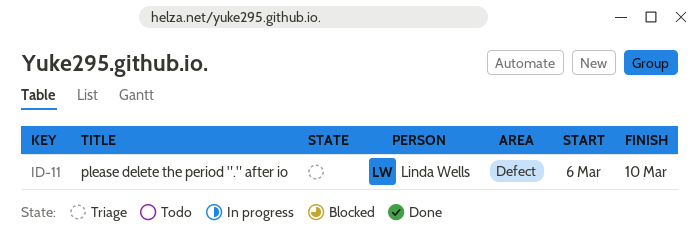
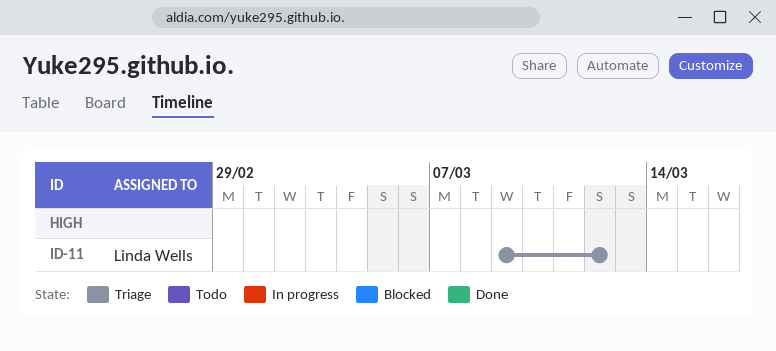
ID-11, start: Mar 6 -> Mar 9
ID-11, due: Mar 10 -> Mar 12

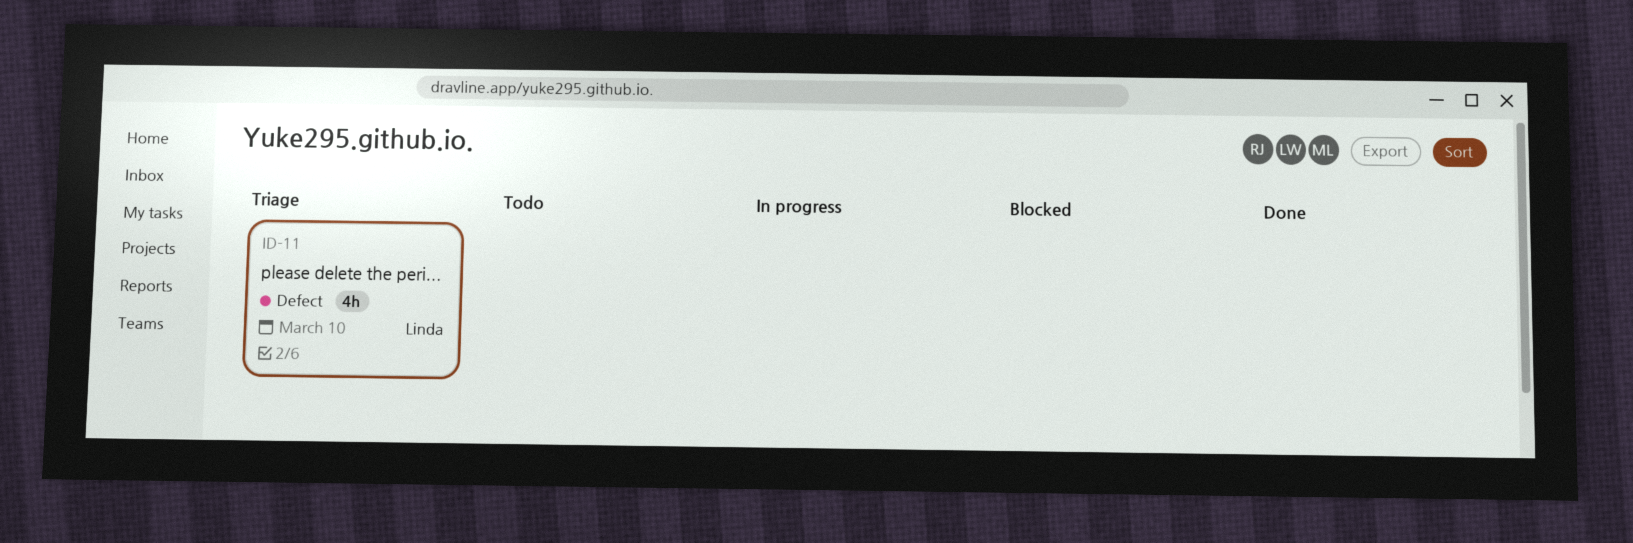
ID-11, due: Mar 12 -> Mar 10

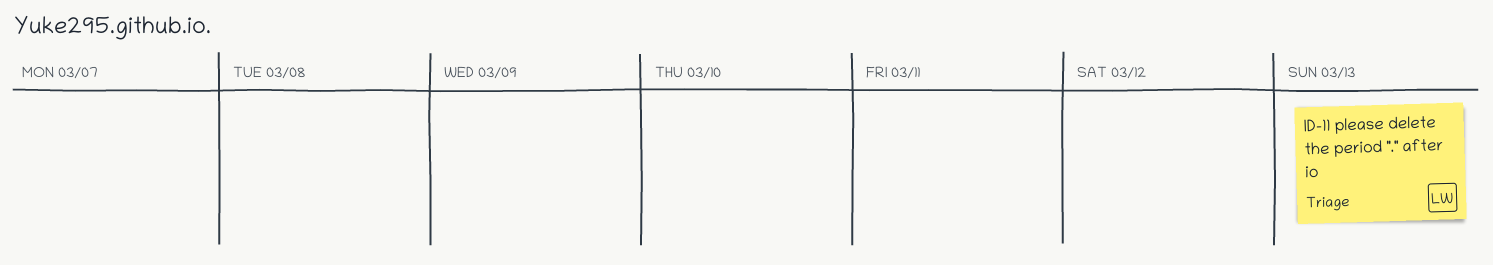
ID-11, due: Mar 10 -> Mar 13

